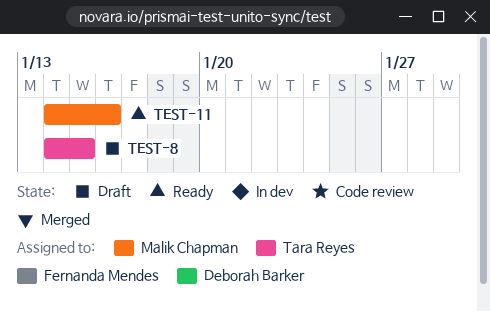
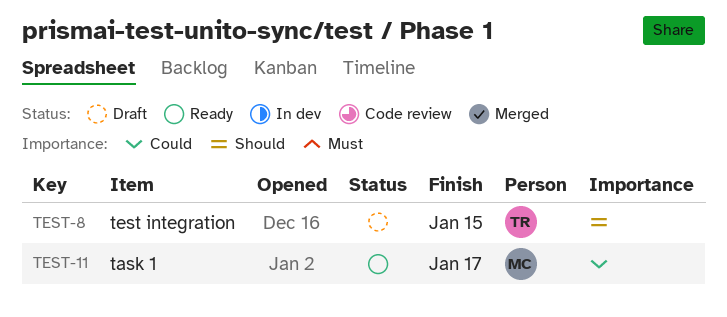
TEST-11, due: Jan 16 -> Jan 17

